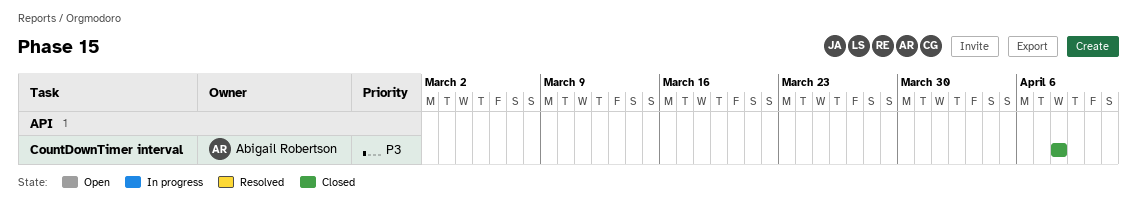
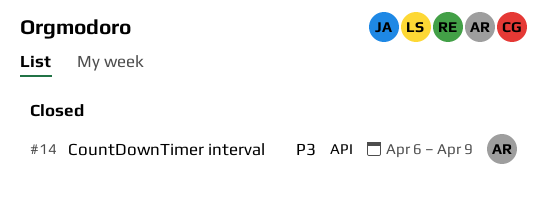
CountDownTimer interval, start: Apr 8 -> Apr 6
CountDownTimer interval, due: Apr 8 -> Apr 9

